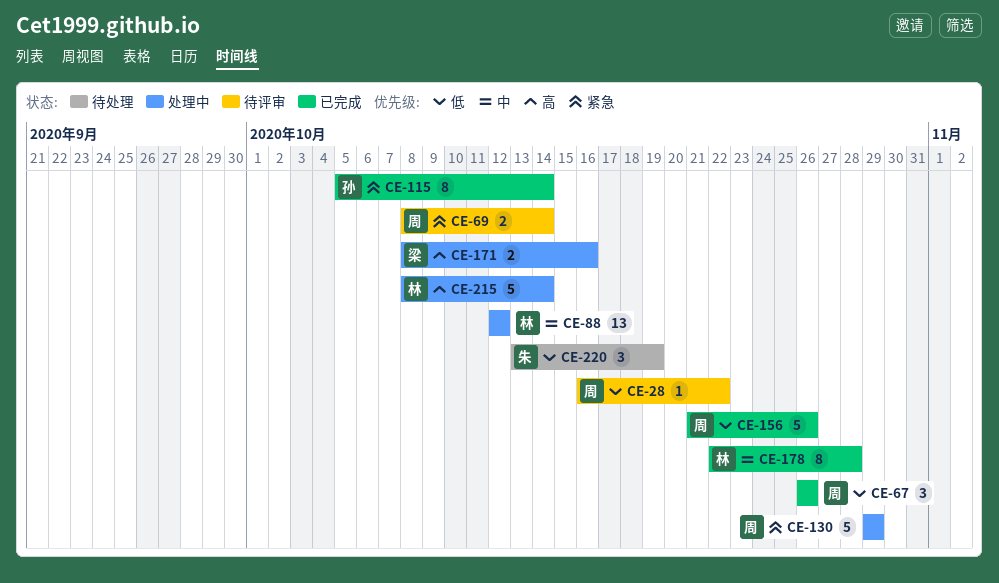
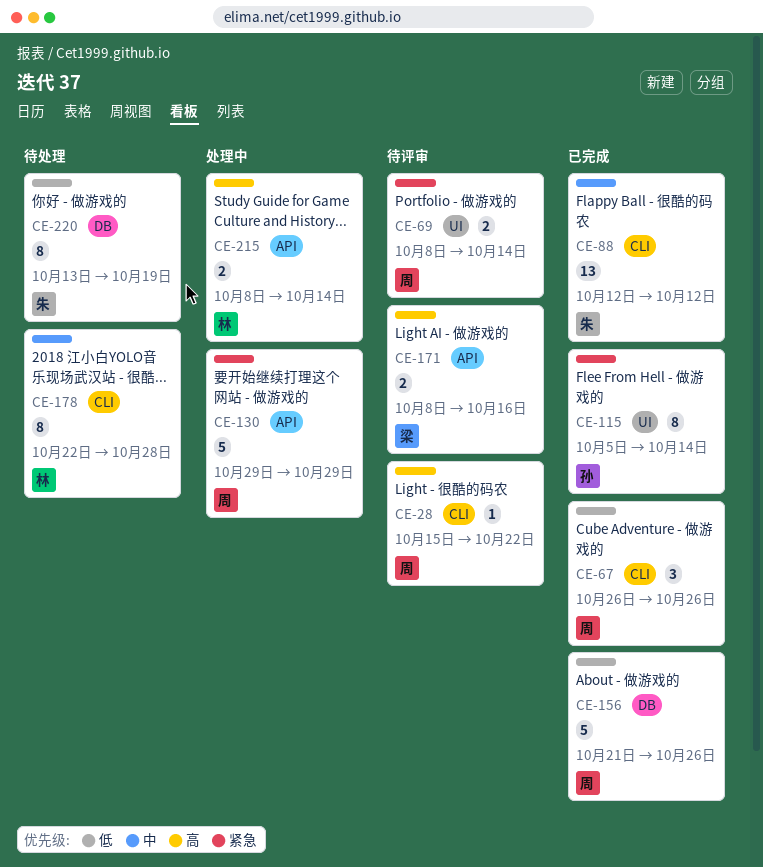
CE-28, priority: 低 -> 高
CE-28, start: Oct 16 -> Oct 15
CE-88, status: 处理中 -> 已完成
CE-88, owner: 林 -> 朱
CE-171, status: 处理中 -> 待评审
CE-178, status: 已完成 -> 待处理
CE-215, estimate: 5 -> 2
CE-220, estimate: 3 -> 8

